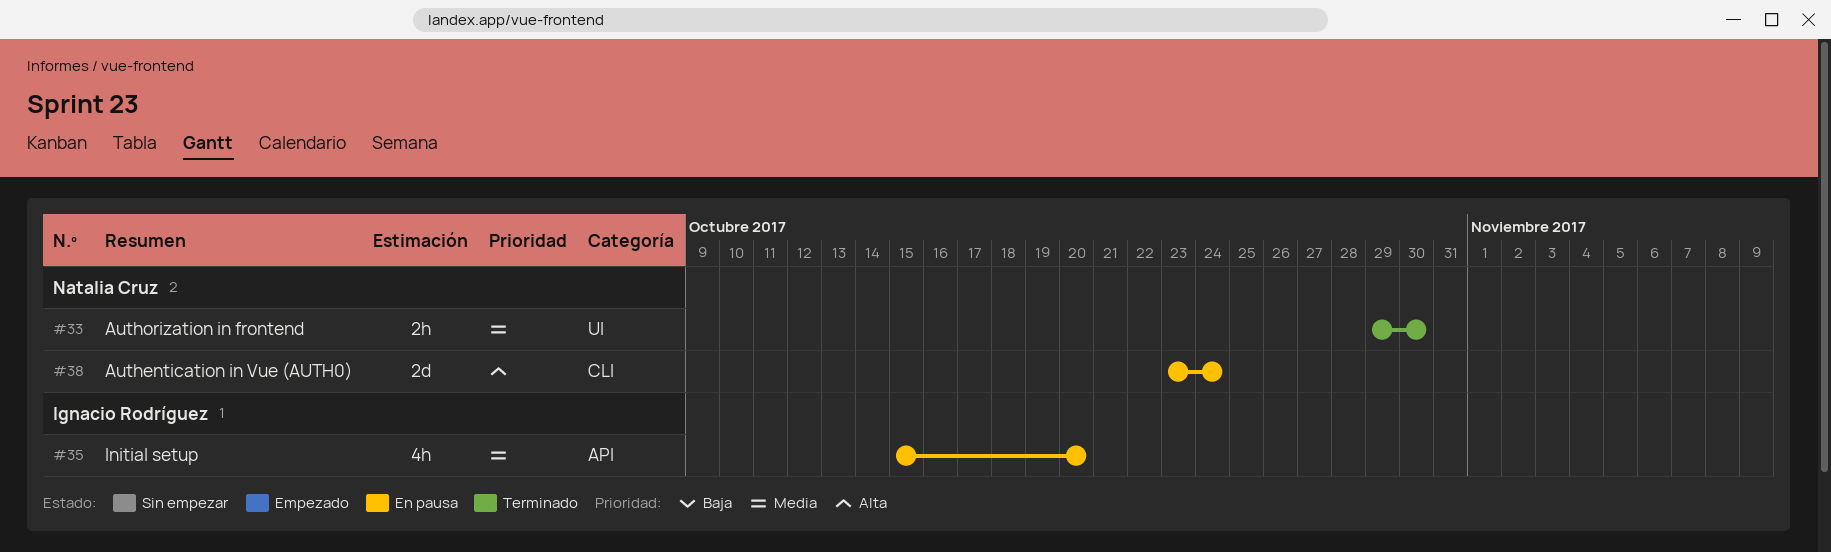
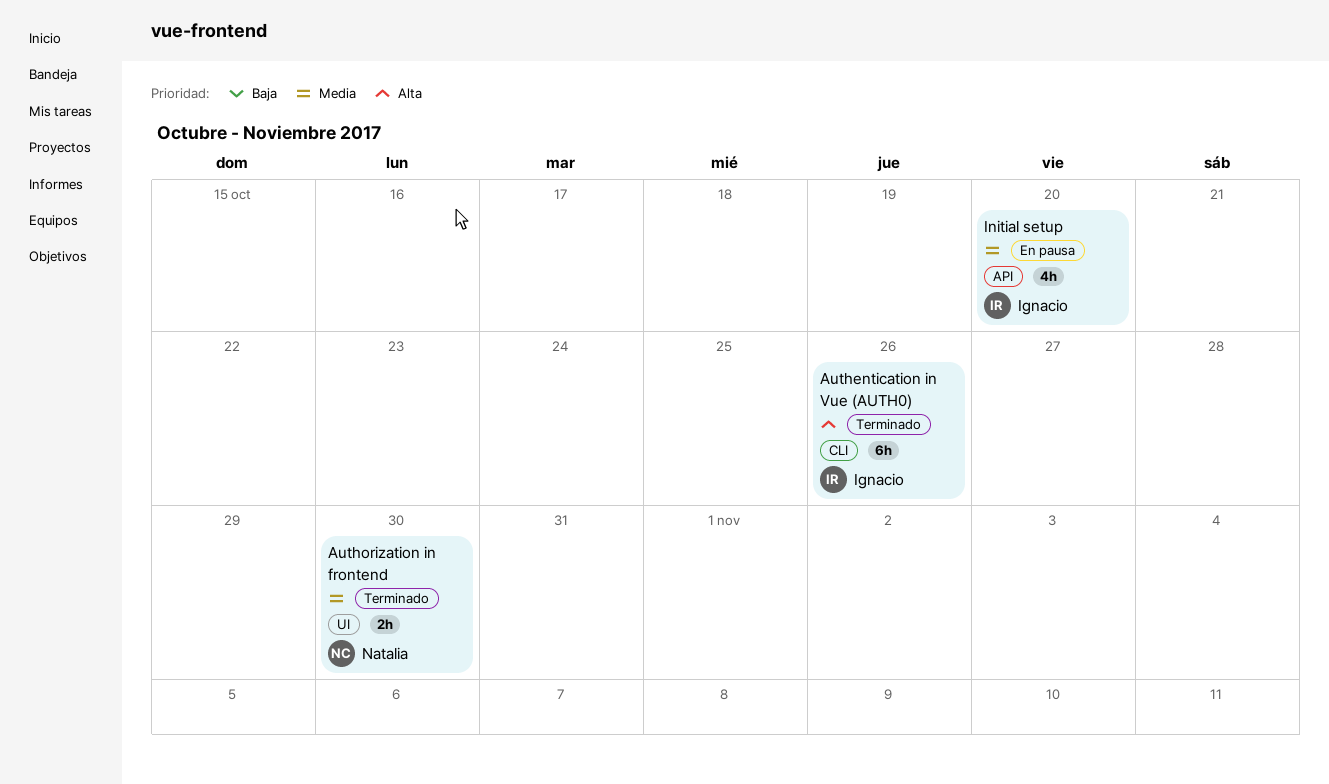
Authentication in Vue (AUTH0), status: En pausa -> Terminado
Authentication in Vue (AUTH0), owner: Natalia Cruz -> Ignacio Rodríguez
Authentication in Vue (AUTH0), estimate: 2d -> 6h
Authentication in Vue (AUTH0), due: Oct 24 -> Oct 26

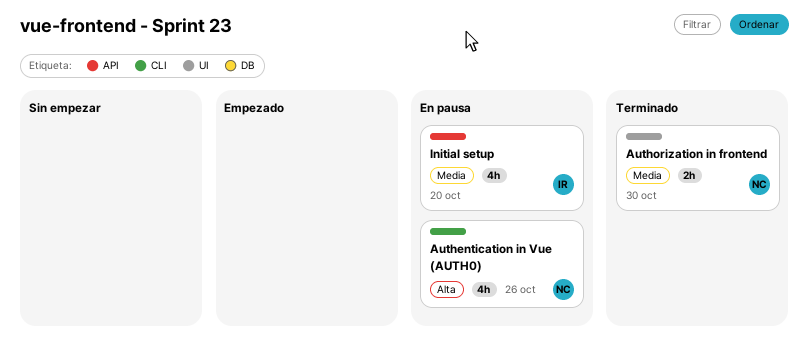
Authentication in Vue (AUTH0), status: Terminado -> En pausa
Authentication in Vue (AUTH0), owner: Ignacio -> Natalia
Authentication in Vue (AUTH0), estimate: 6h -> 4h

